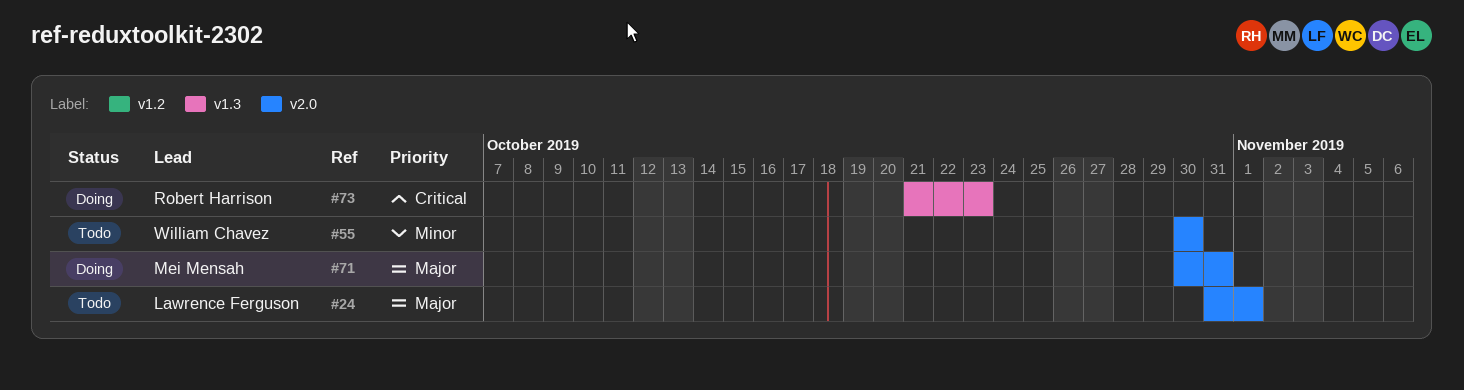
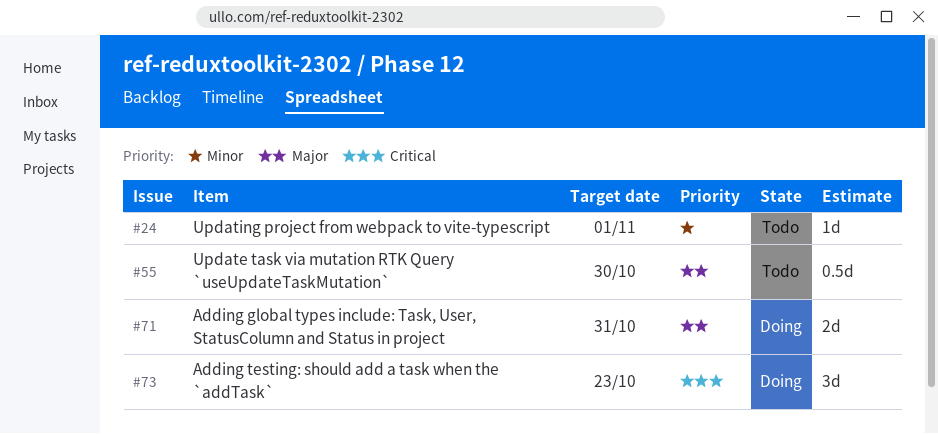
#24, priority: Major -> Minor
#55, priority: Minor -> Major

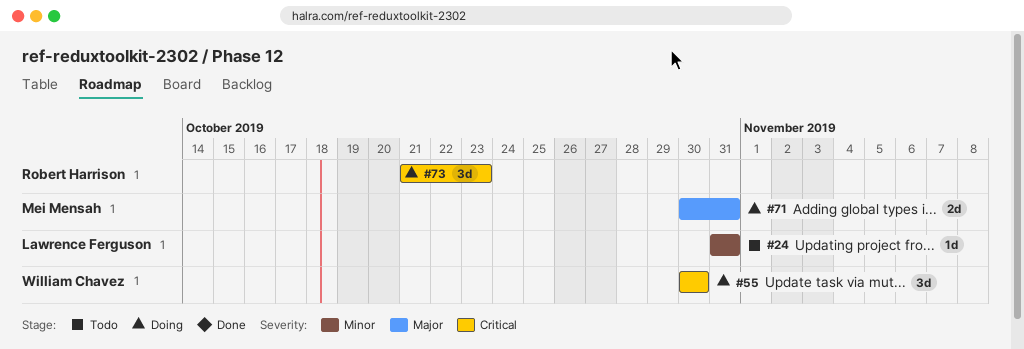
#24, due: Nov 1 -> Oct 31
#55, status: Todo -> Doing
#55, priority: Major -> Critical
#55, estimate: 0.5d -> 3d

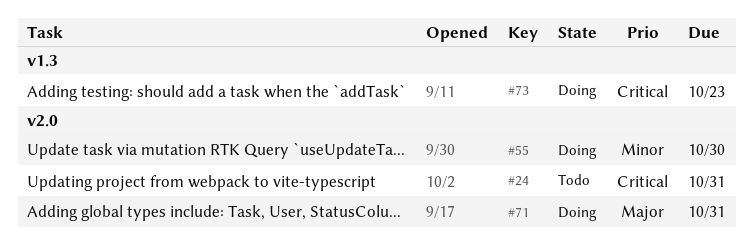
#24, priority: Minor -> Critical
#55, priority: Critical -> Minor

